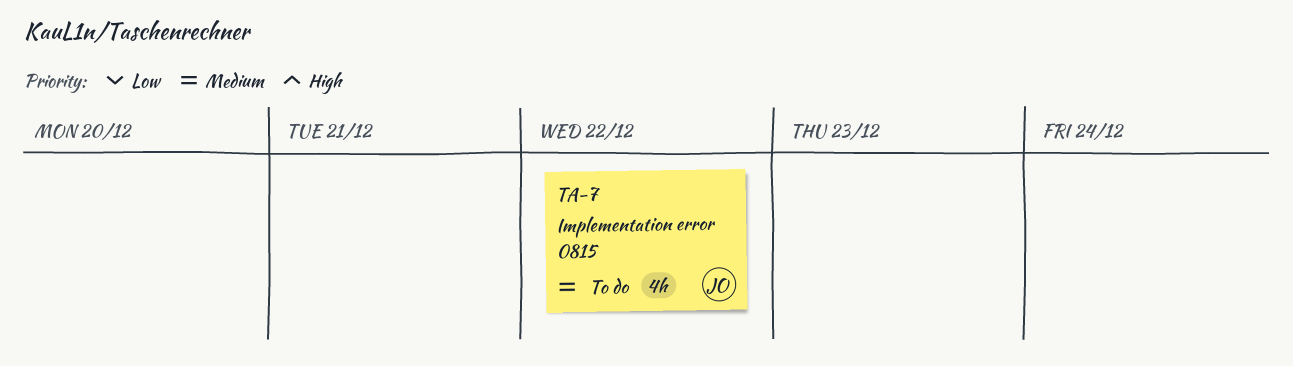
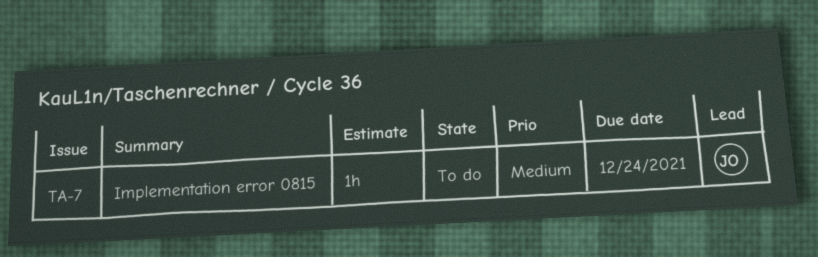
TA-7, estimate: 4h -> 1h
TA-7, due: Dec 22 -> Dec 24

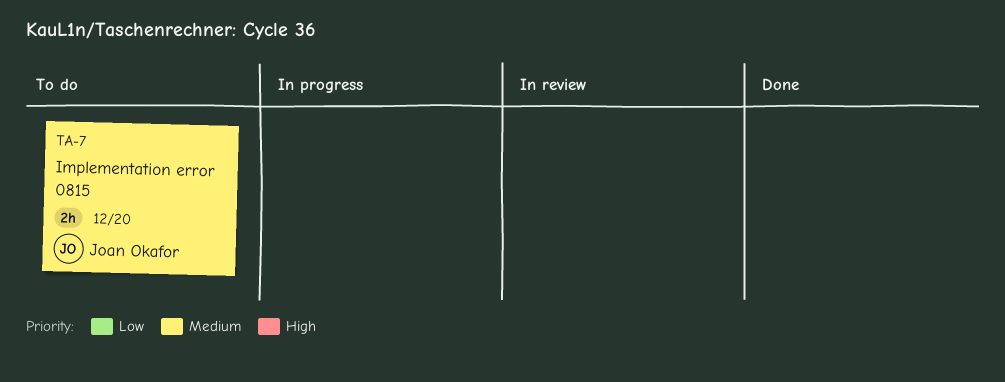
TA-7, estimate: 1h -> 2h
TA-7, due: Dec 24 -> Dec 20

